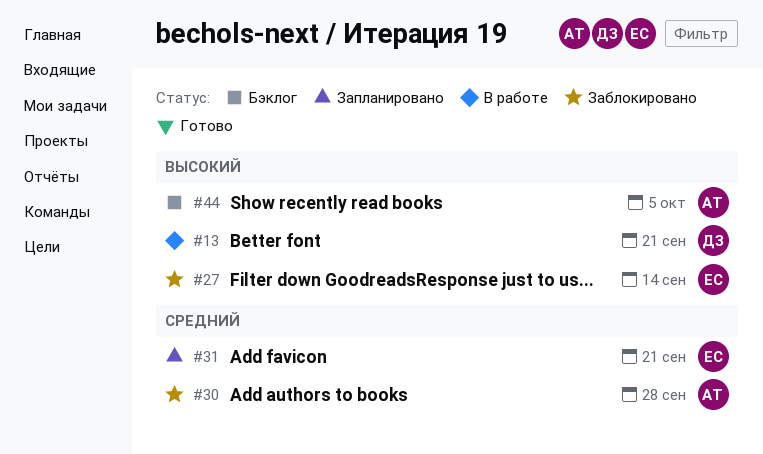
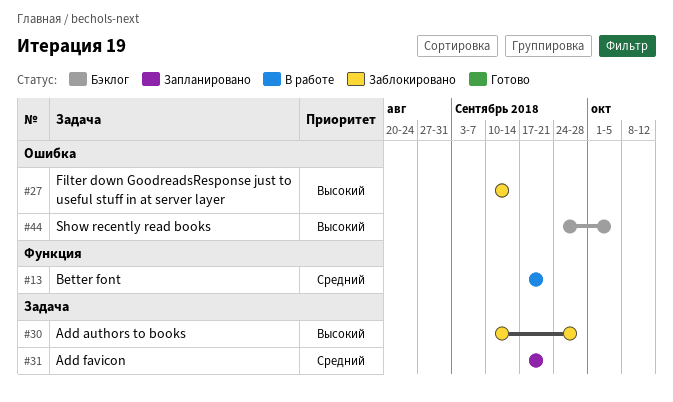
#13, priority: Высокий -> Средний
#30, priority: Средний -> Высокий

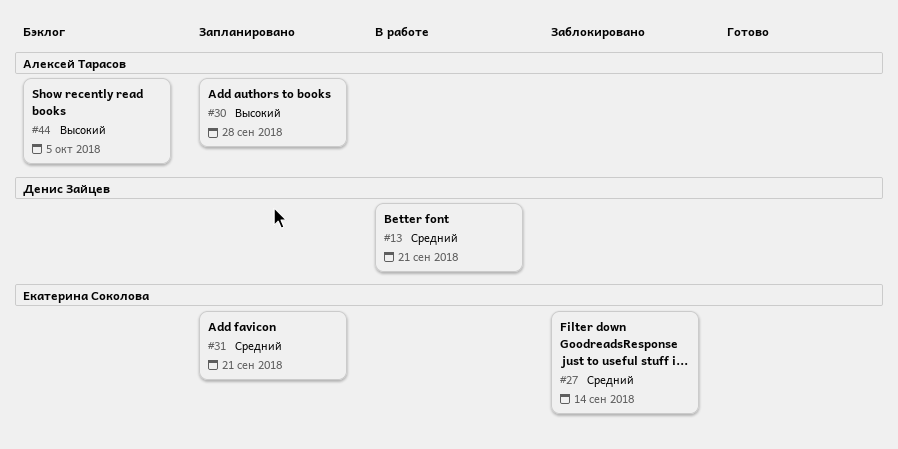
#27, priority: Высокий -> Средний
#30, status: Заблокировано -> Запланировано

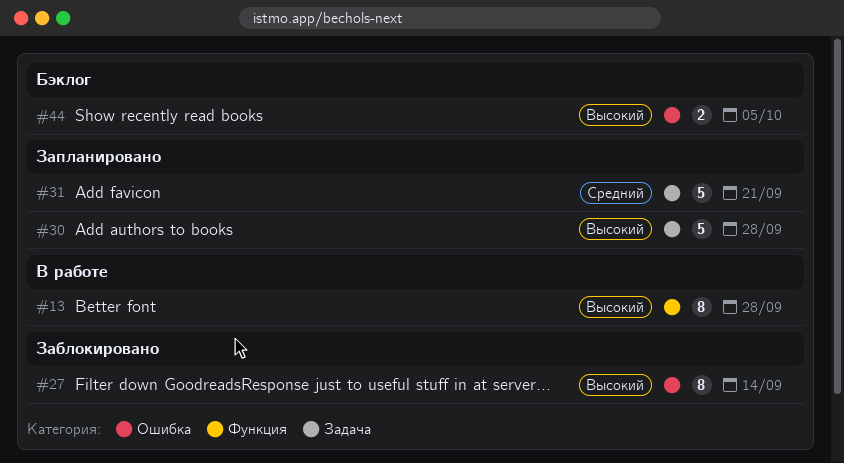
#13, priority: Средний -> Высокий
#13, due: Sep 21 -> Sep 28
#27, priority: Средний -> Высокий

